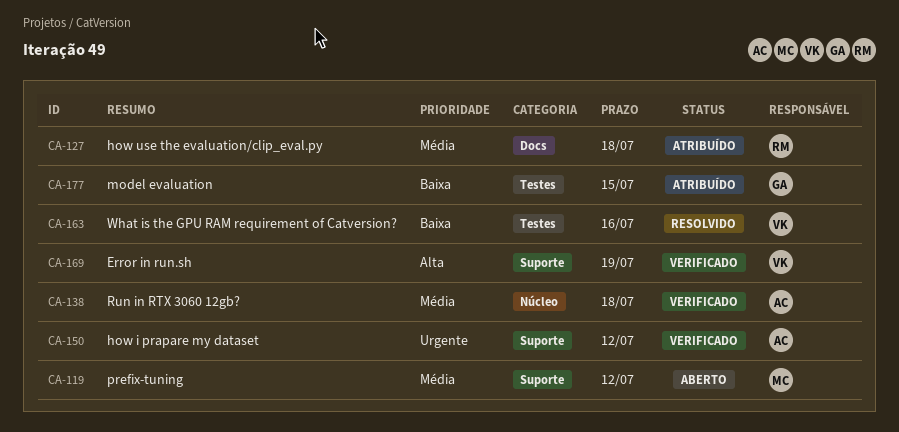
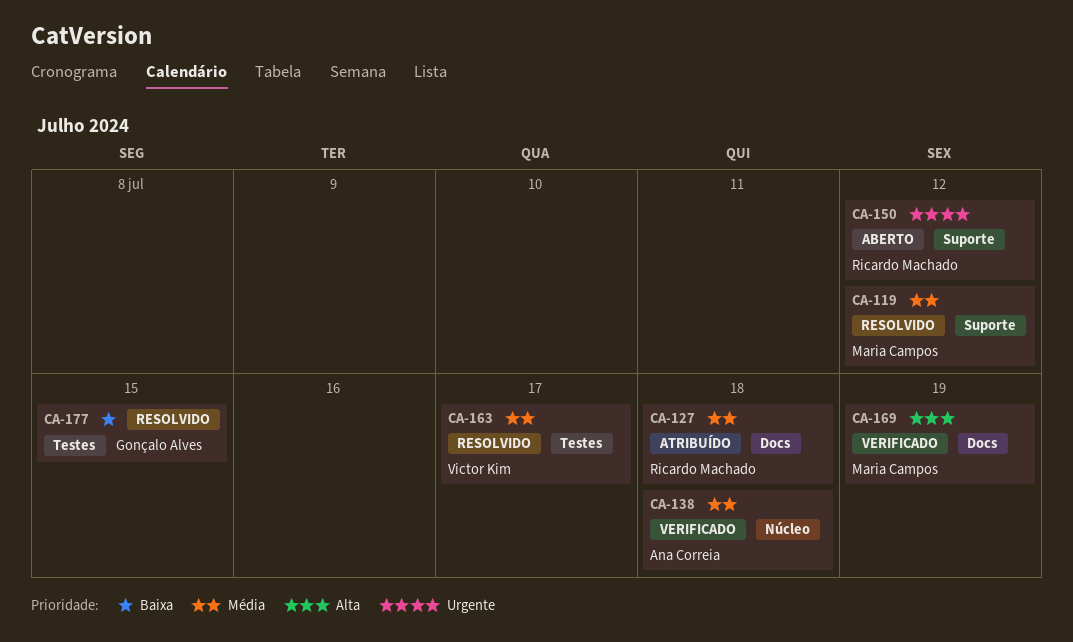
CA-119, status: Aberto -> Resolvido
CA-150, status: Verificado -> Aberto
CA-150, owner: Ana Correia -> Ricardo Machado
CA-163, priority: Baixa -> Média
CA-163, due: Jul 16 -> Jul 17
CA-169, owner: Victor Kim -> Maria Campos
CA-169, label: Suporte -> Docs
CA-177, status: Atribuído -> Resolvido

